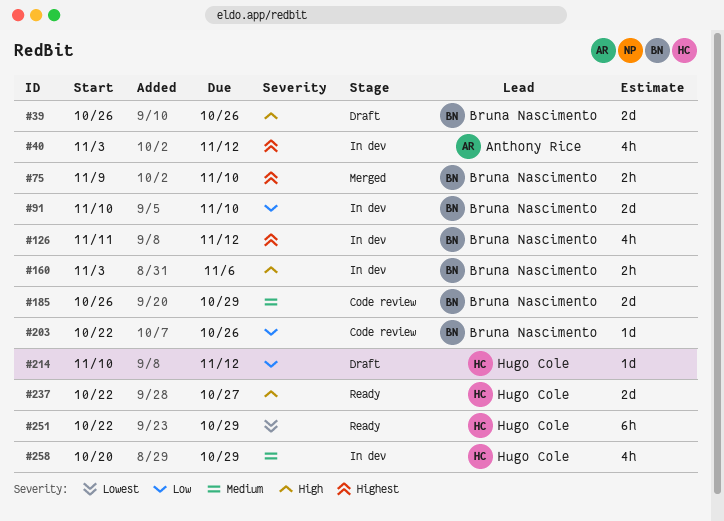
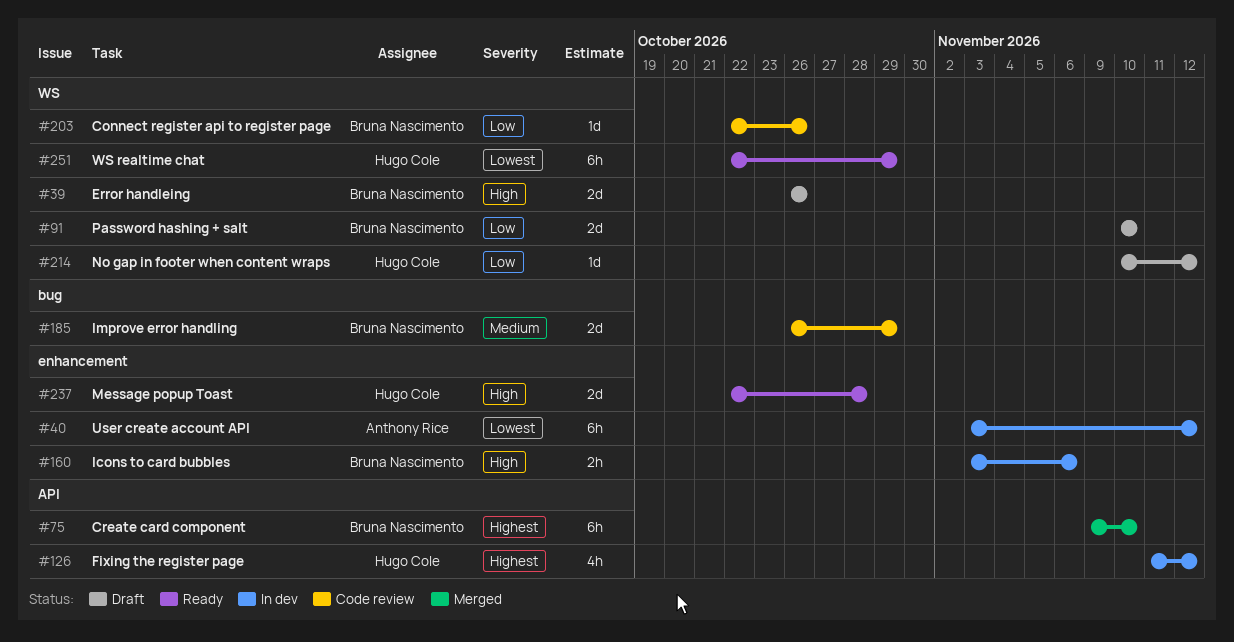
#40, priority: Highest -> Lowest
#40, estimate: 4h -> 6h
#75, estimate: 2h -> 6h
#91, status: In dev -> Draft
#126, owner: Bruna Nascimento -> Hugo Cole
#237, due: Oct 27 -> Oct 28
#258: present -> none

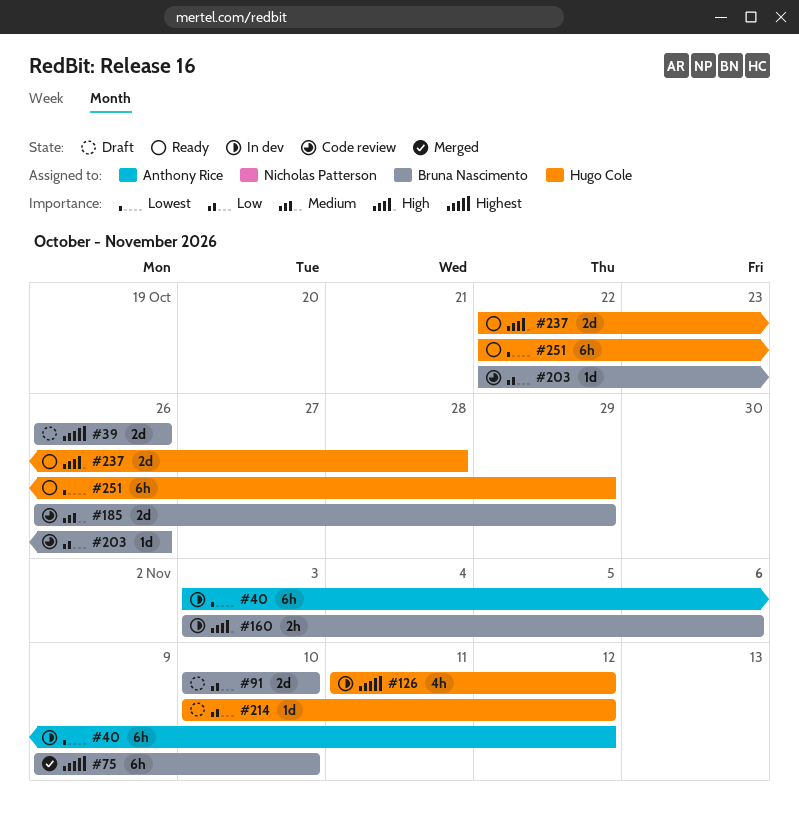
#39, priority: High -> Highest

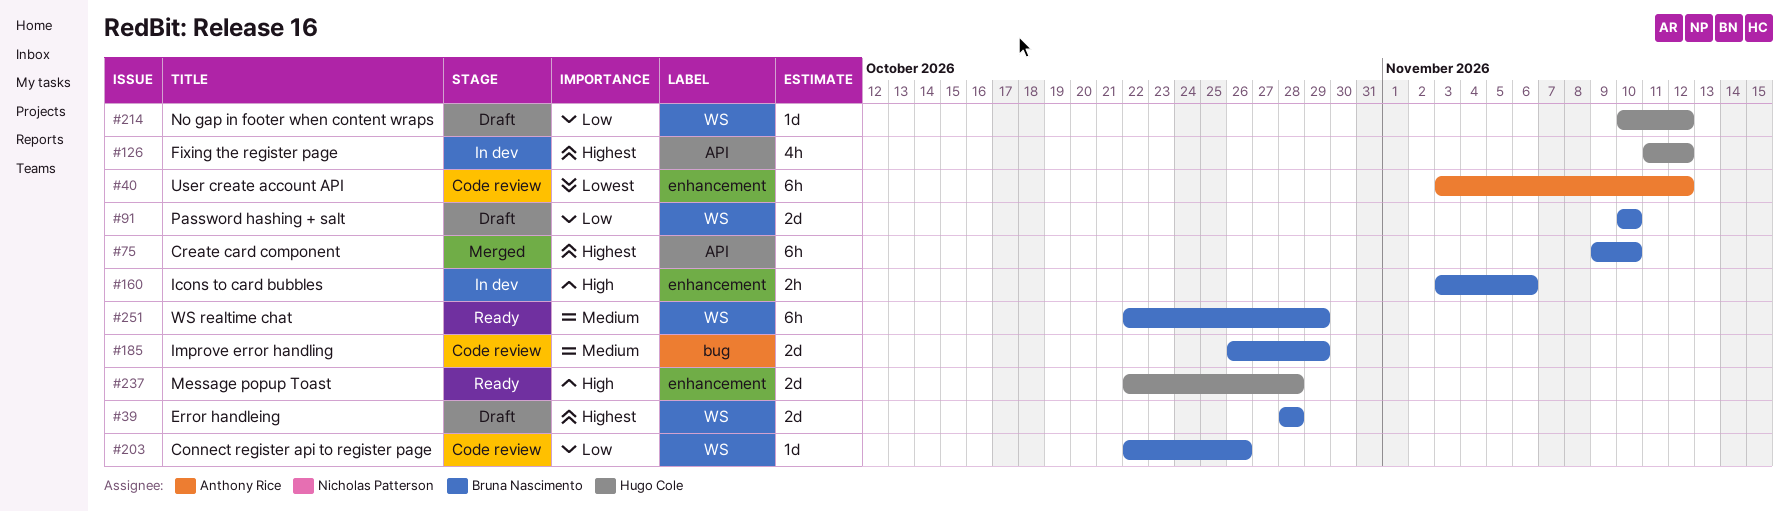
#39, start: Oct 26 -> Oct 28
#39, due: Oct 26 -> Oct 28
#40, status: In dev -> Code review
#251, owner: Hugo Cole -> Bruna Nascimento
#251, priority: Lowest -> Medium

